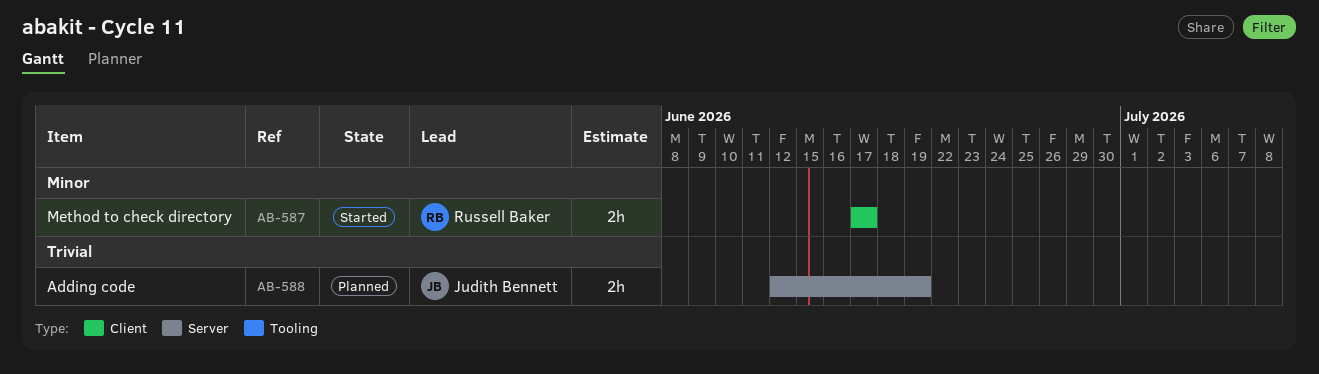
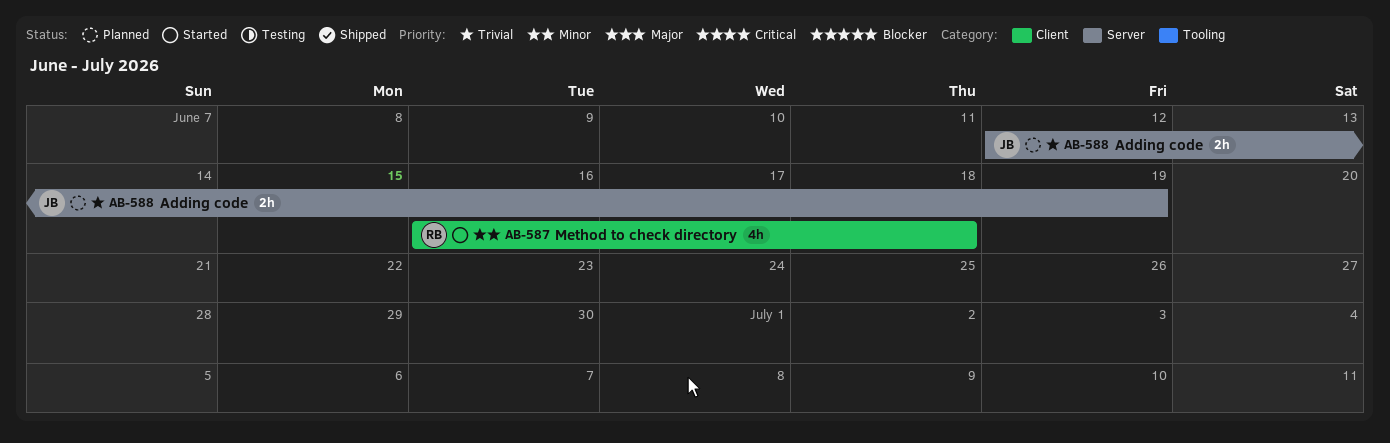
AB-587, estimate: 2h -> 4h
AB-587, start: Jun 17 -> Jun 16
AB-587, due: Jun 17 -> Jun 18

